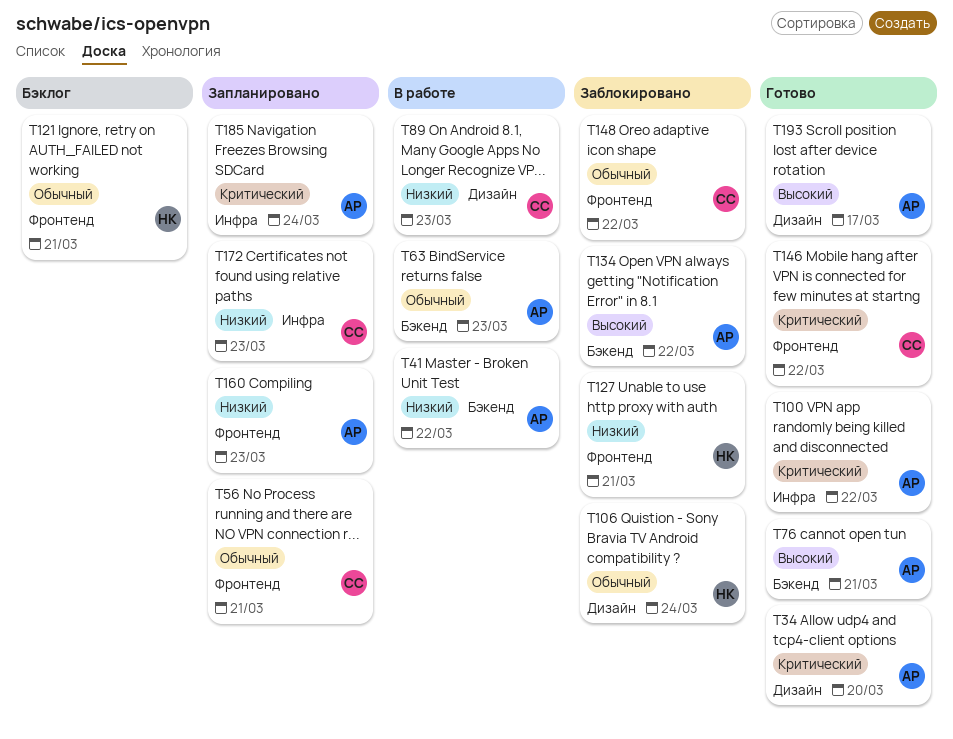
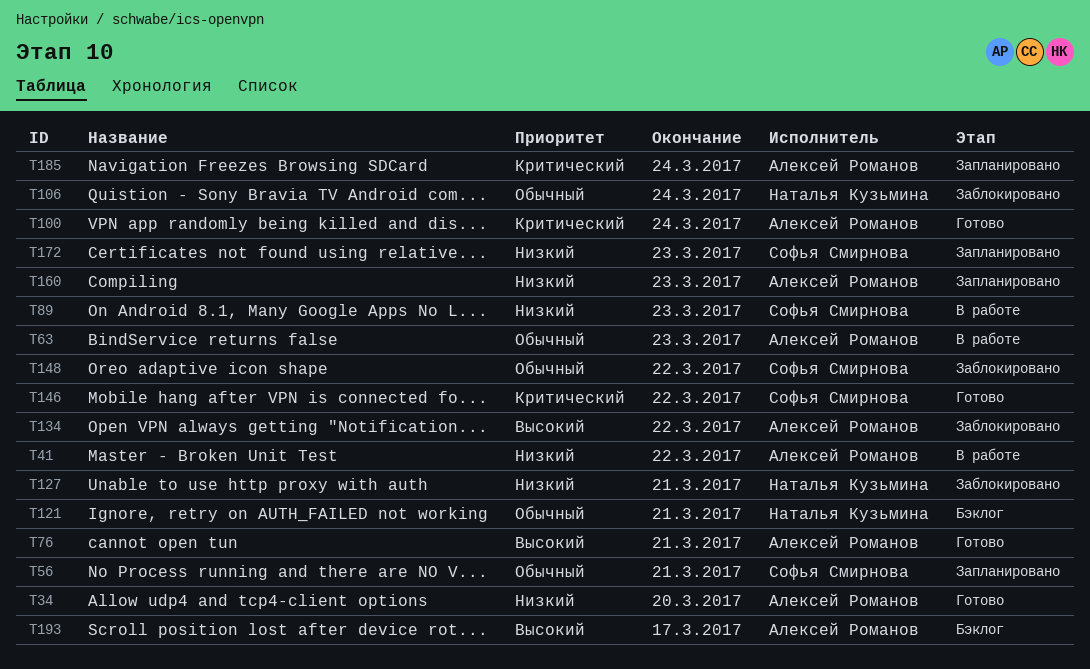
T34, priority: Критический -> Низкий
T100, due: Mar 22 -> Mar 24
T193, status: Готово -> Бэклог

